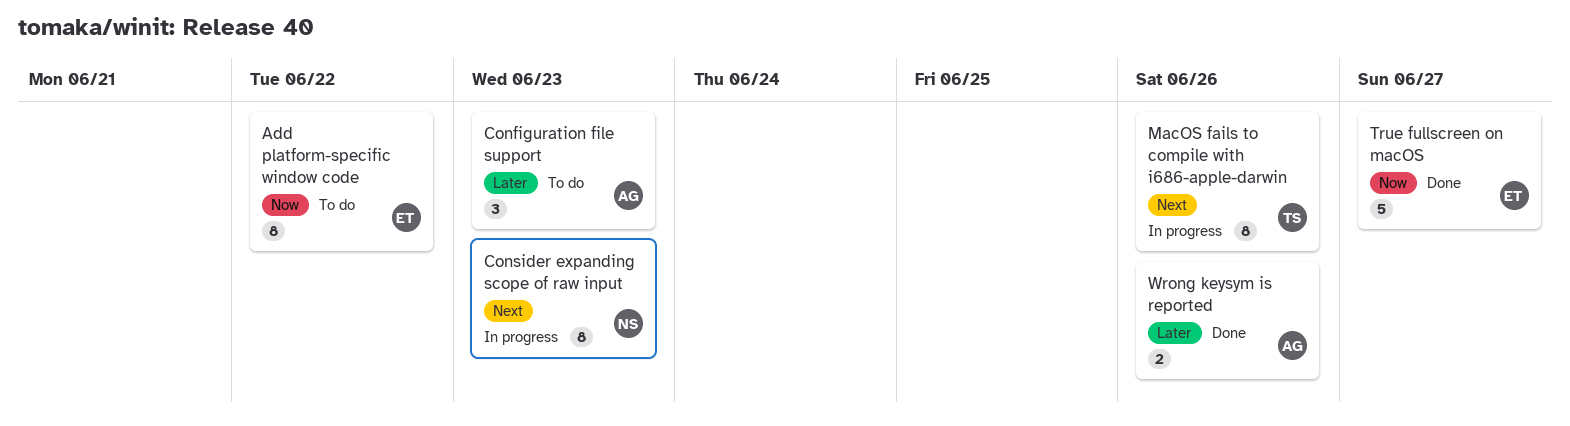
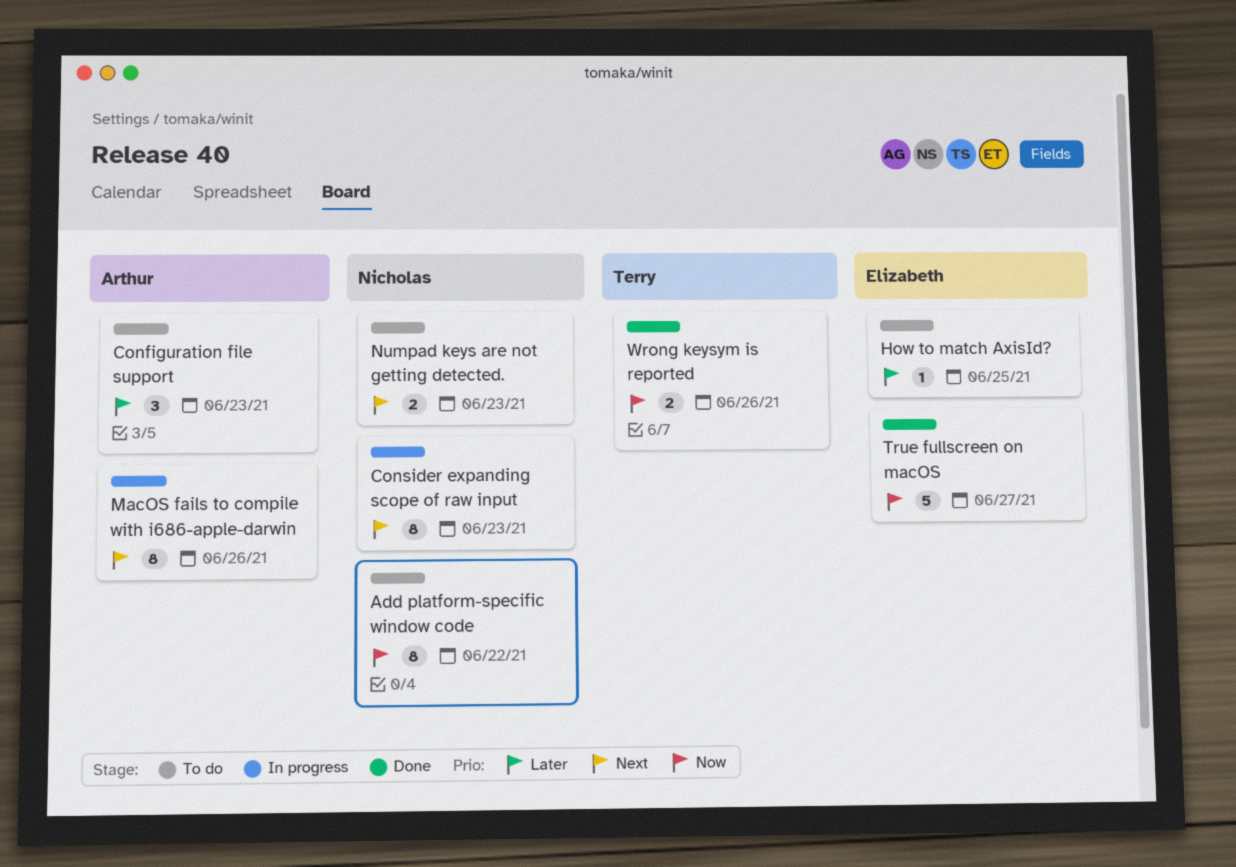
Add platform-specific window code, owner: Elizabeth -> Nicholas
How to match AxisId?: none -> present
MacOS fails to compile with i686-apple-darwin, owner: Terry -> Arthur
Numpad keys are not getting detected.: none -> present
Wrong keysym is reported, owner: Arthur -> Terry
Wrong keysym is reported, priority: Later -> Now

